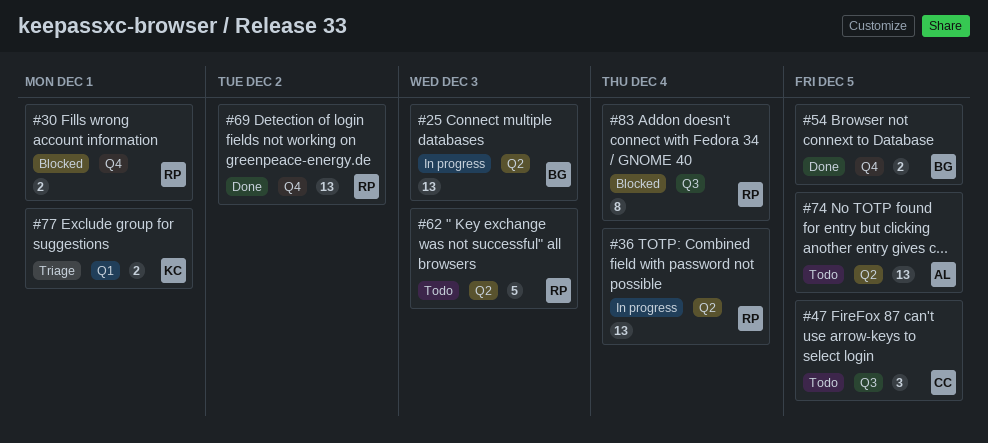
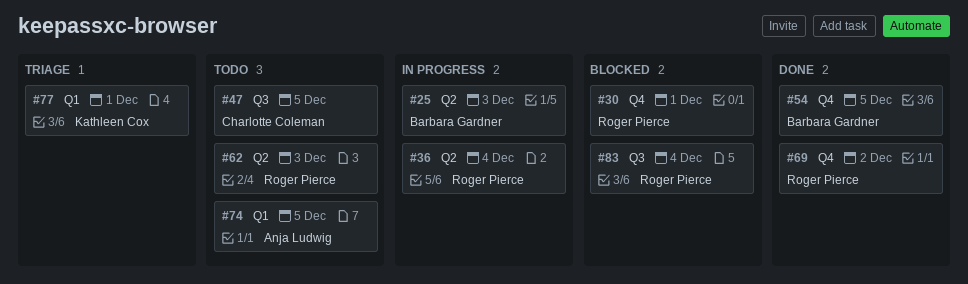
#74, label: Q2 -> Q1

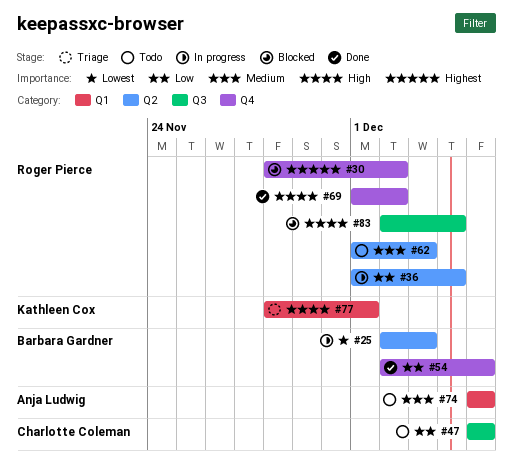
#30, due: Dec 1 -> Dec 2

